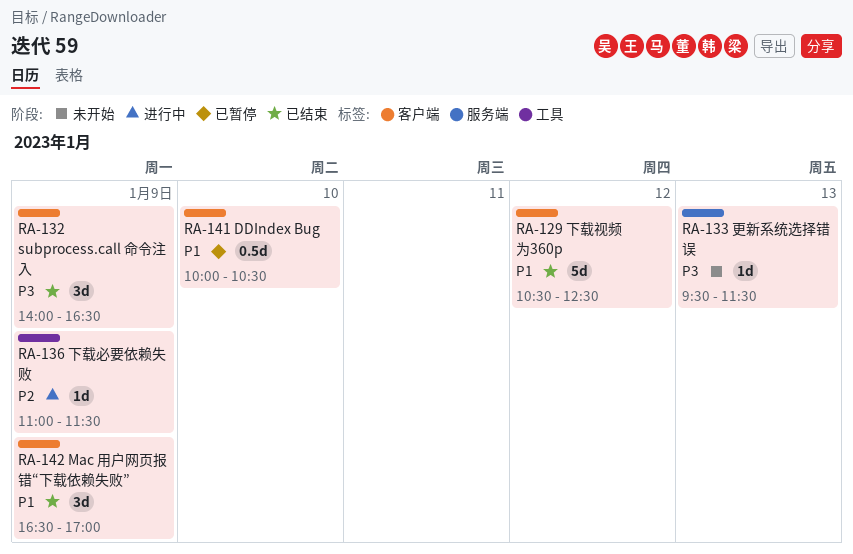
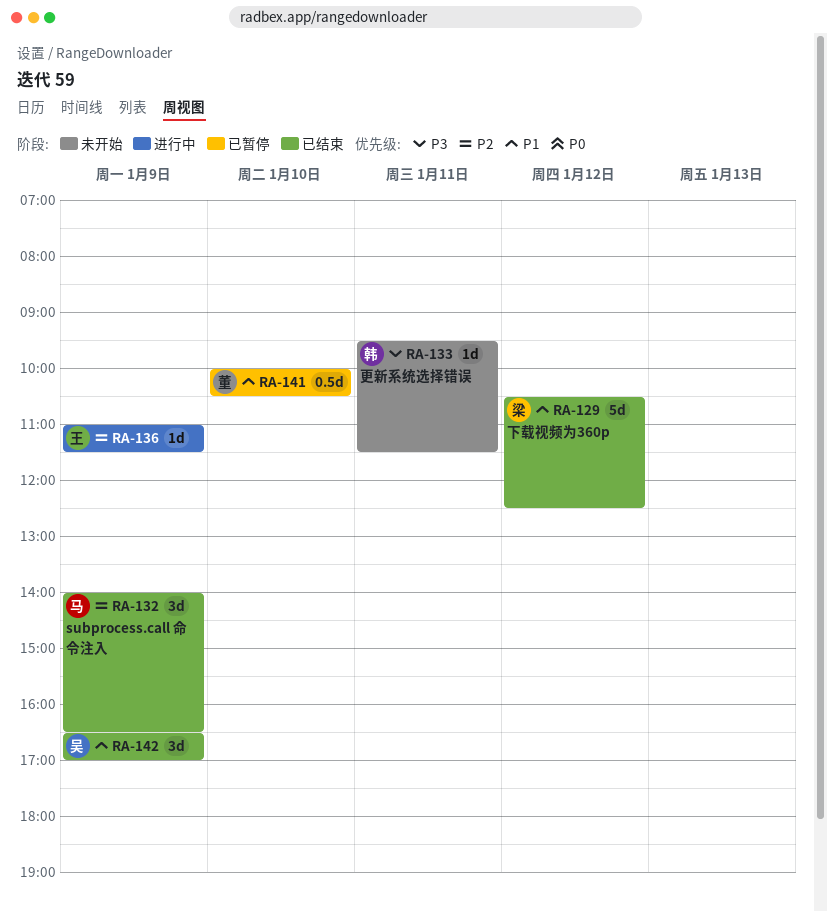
RA-132, priority: P3 -> P2
RA-133, day: Jan 13 -> Jan 11

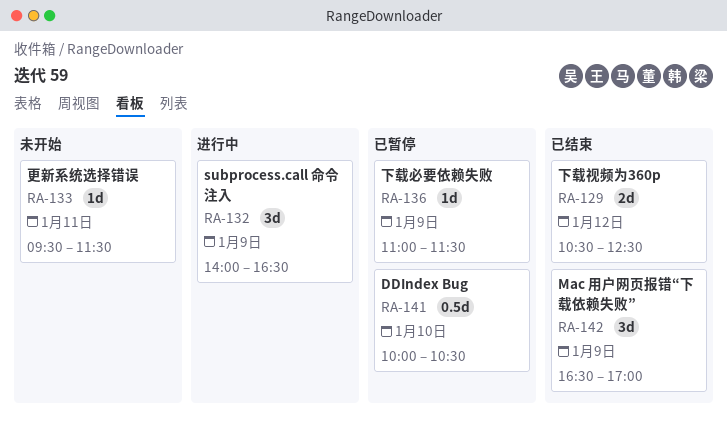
RA-129, estimate: 5d -> 2d
RA-132, status: 已结束 -> 进行中
RA-136, status: 进行中 -> 已暂停

